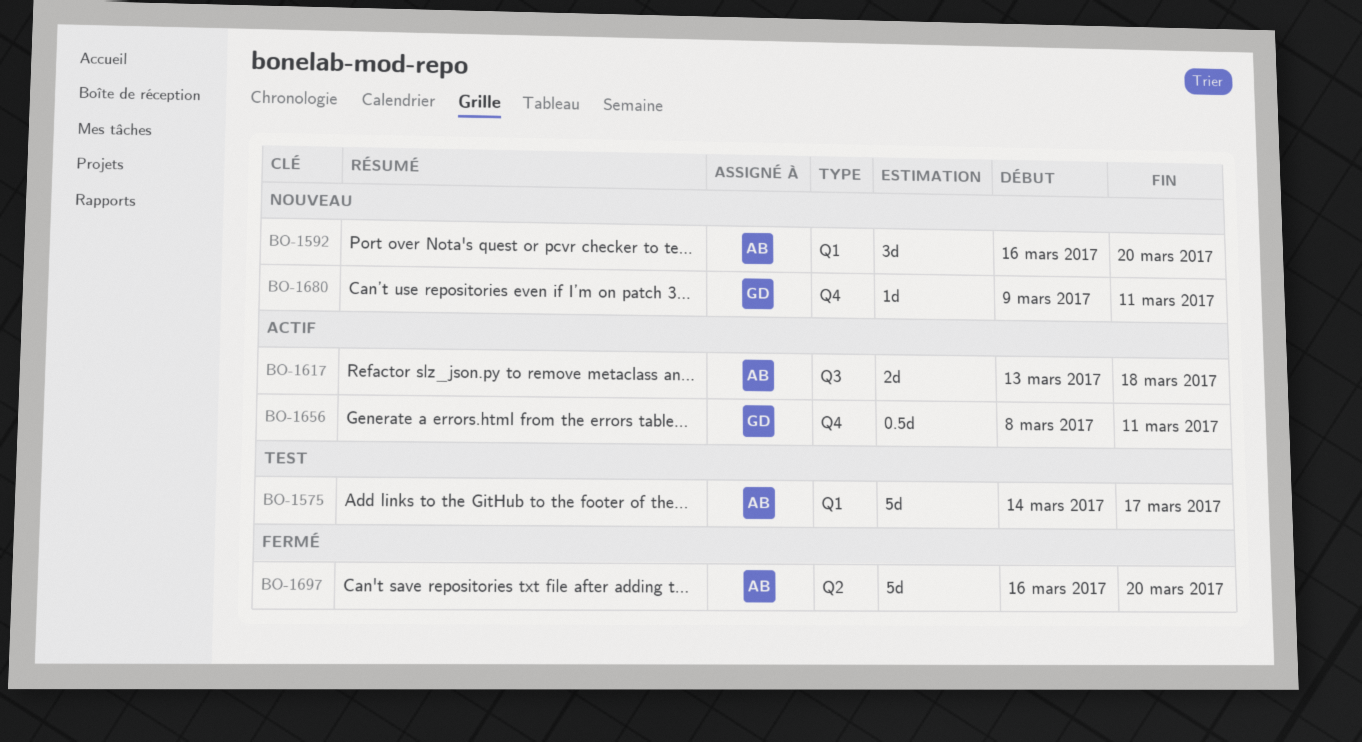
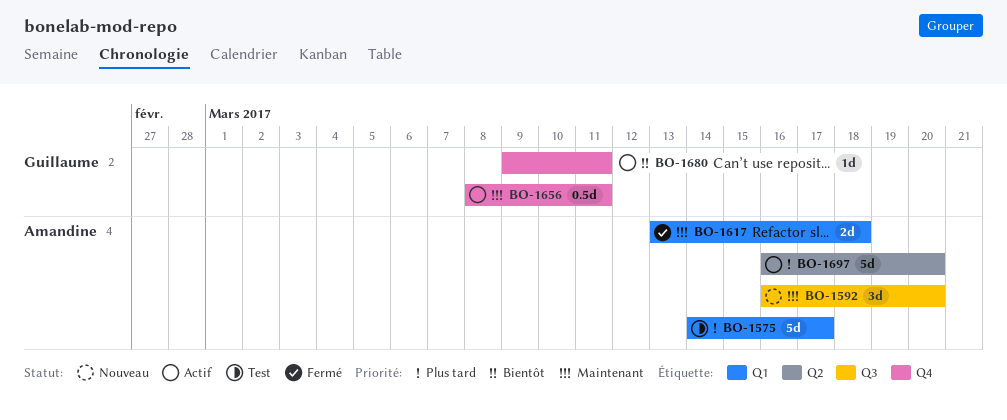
BO-1592, label: Q1 -> Q3
BO-1617, status: Actif -> Fermé
BO-1617, label: Q3 -> Q1
BO-1680, status: Nouveau -> Actif
BO-1697, status: Fermé -> Actif

